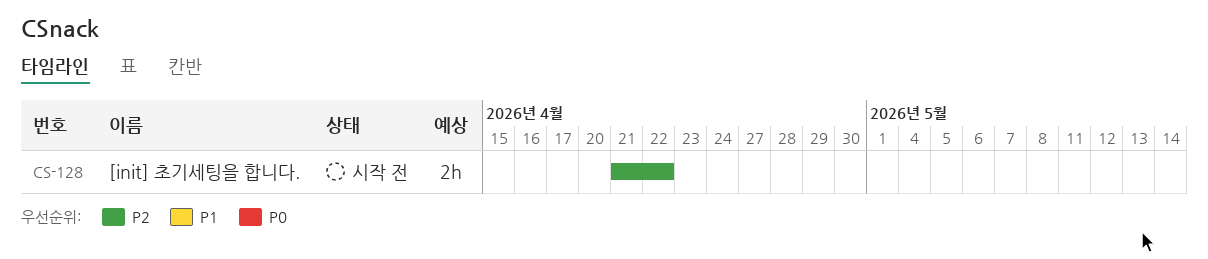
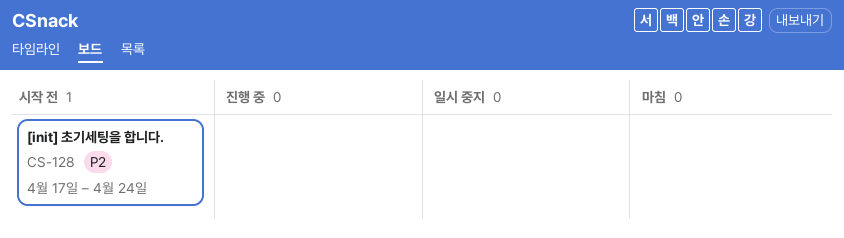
CS-128, start: Apr 21 -> Apr 17
CS-128, due: Apr 22 -> Apr 24

